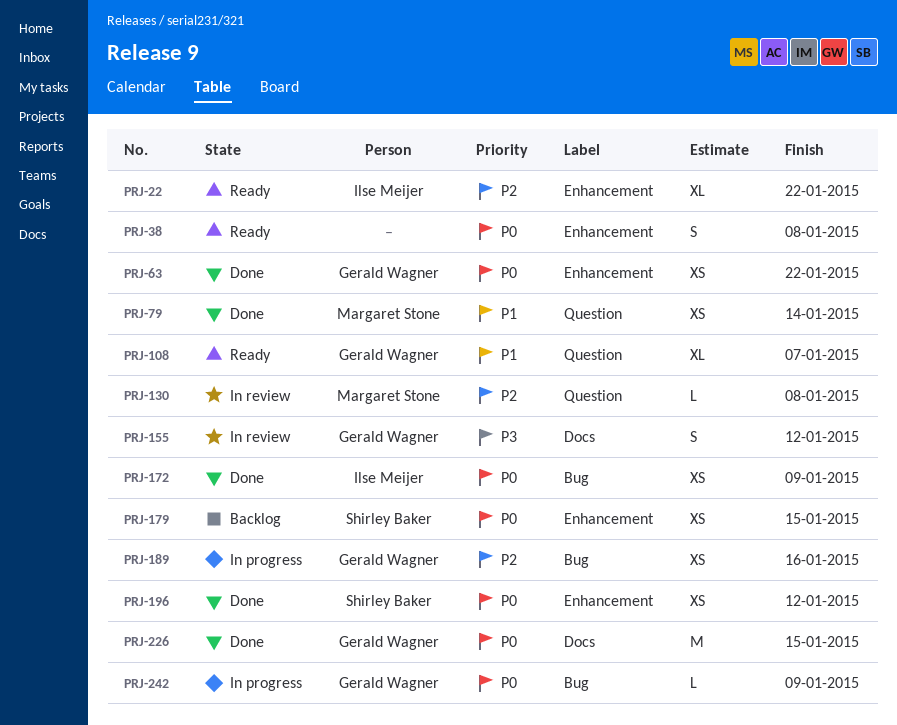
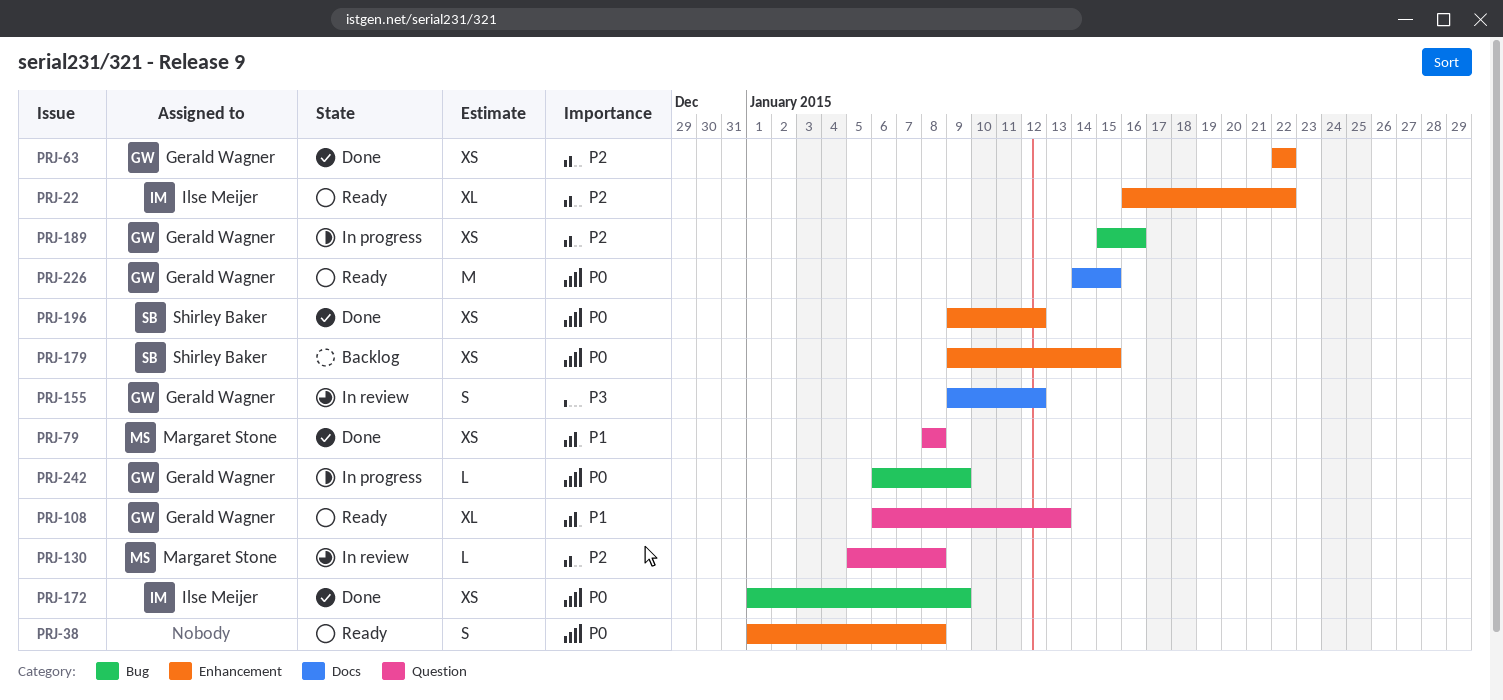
PRJ-63, priority: P0 -> P2
PRJ-79, due: Jan 14 -> Jan 8
PRJ-108, due: Jan 7 -> Jan 13
PRJ-226, status: Done -> Ready

